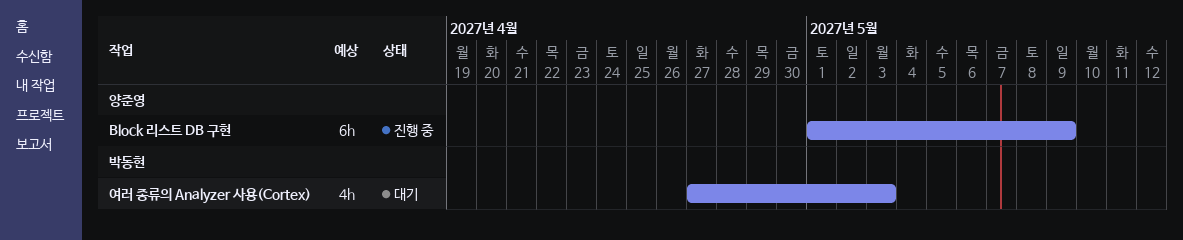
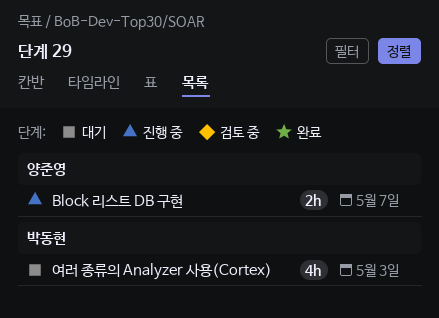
Block 리스트 DB 구현, estimate: 6h -> 2h
Block 리스트 DB 구현, due: May 9 -> May 7

